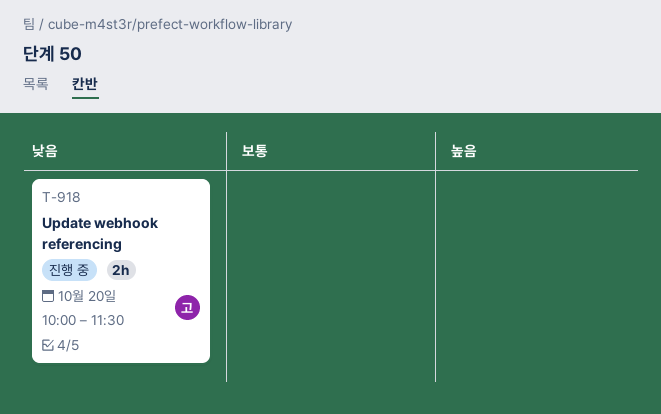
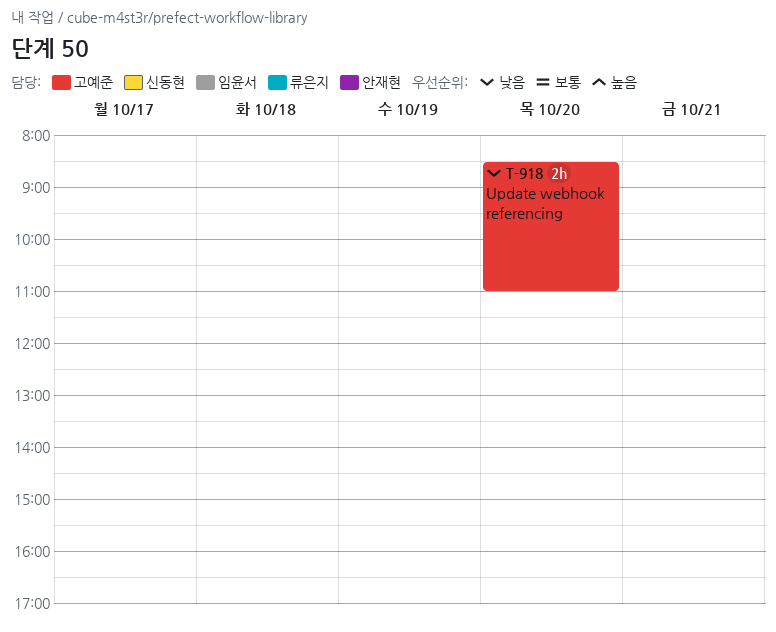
T-918, begins: 10:00 -> 08:30
T-918, ends: 11:30 -> 11:00

